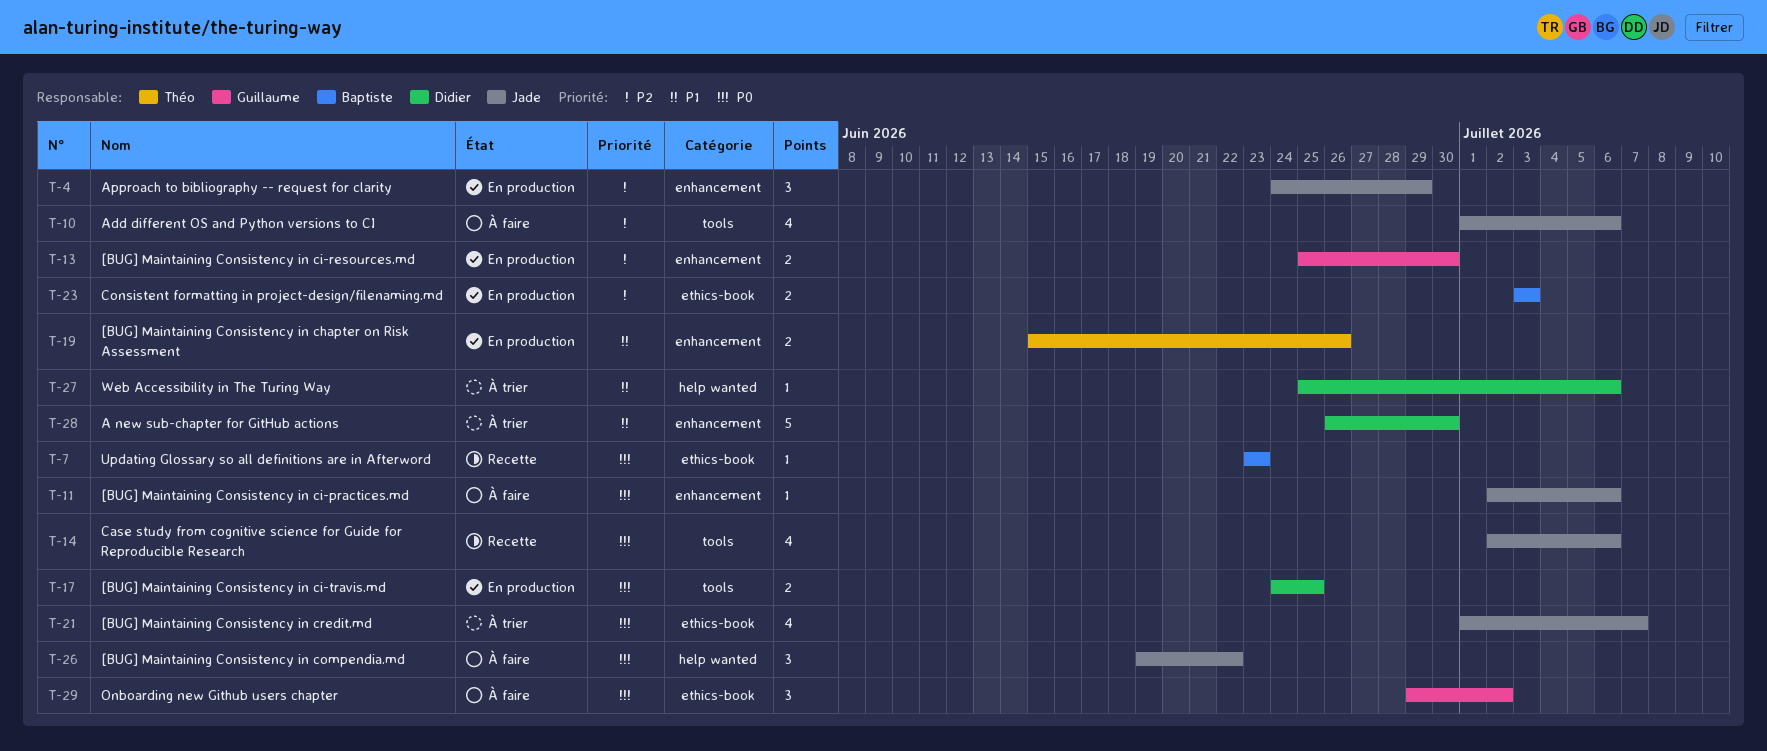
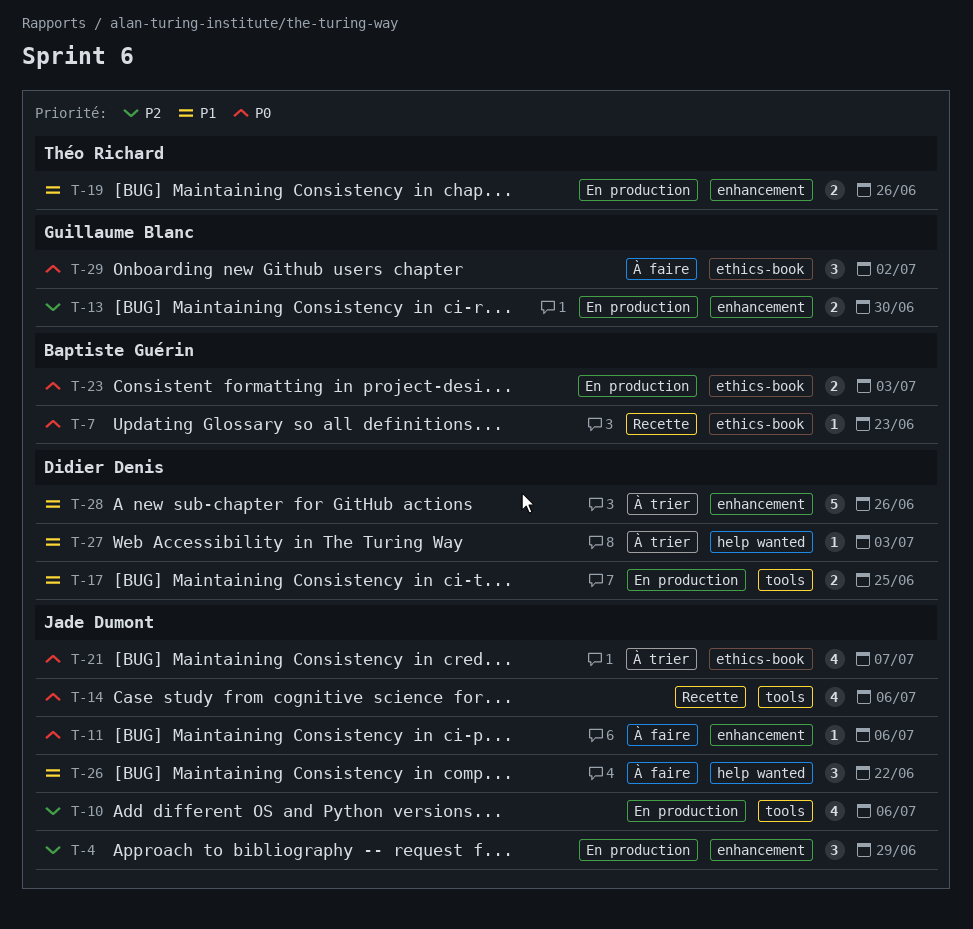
T-10, status: À faire -> En production
T-17, priority: P0 -> P1
T-23, priority: P2 -> P0
T-26, priority: P0 -> P1
T-27, due: Jul 6 -> Jul 3
T-28, due: Jun 30 -> Jun 26

